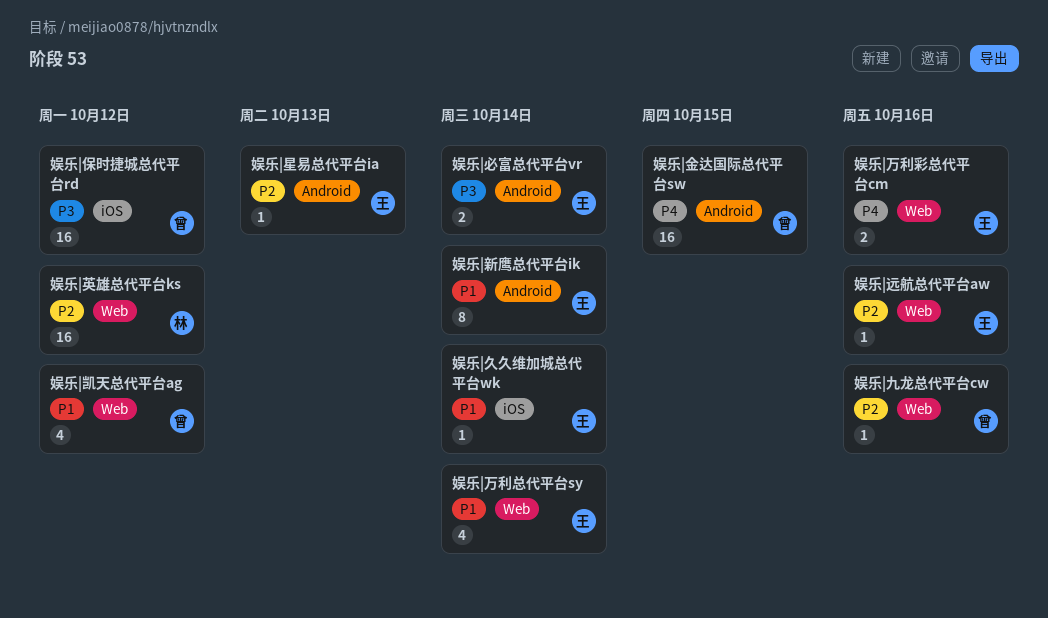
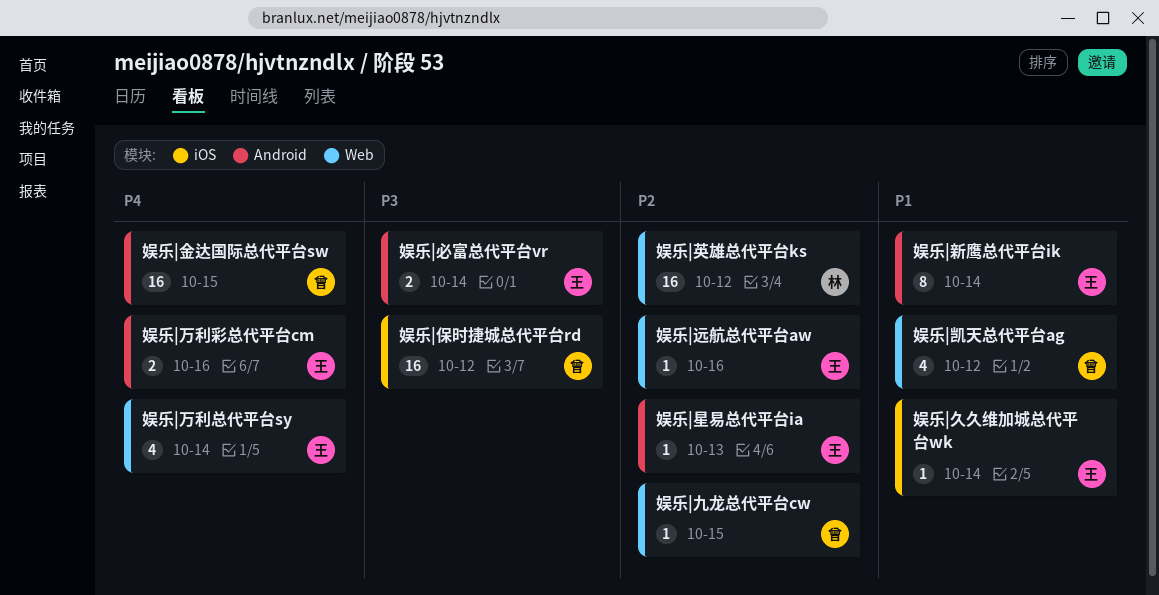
娱乐|万利彩总代平台cm, label: Web -> Android
娱乐|万利总代平台sy, priority: P1 -> P4
娱乐|九龙总代平台cw, due: Oct 16 -> Oct 15

